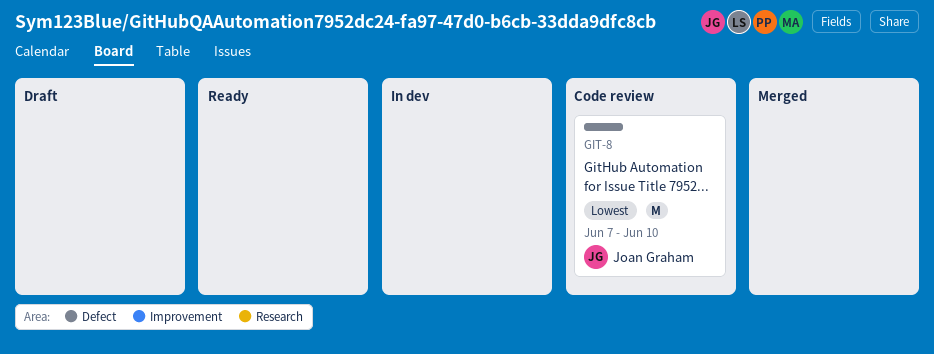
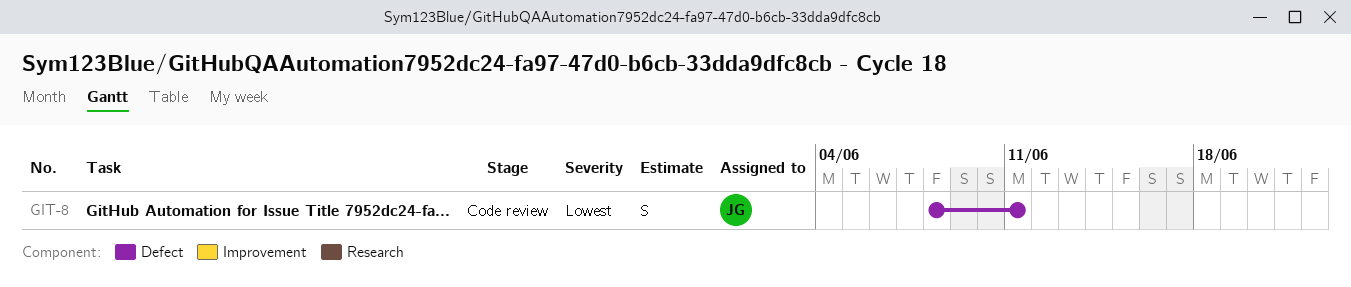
GIT-8, estimate: M -> S
GIT-8, start: Jun 7 -> Jun 8
GIT-8, due: Jun 10 -> Jun 11

